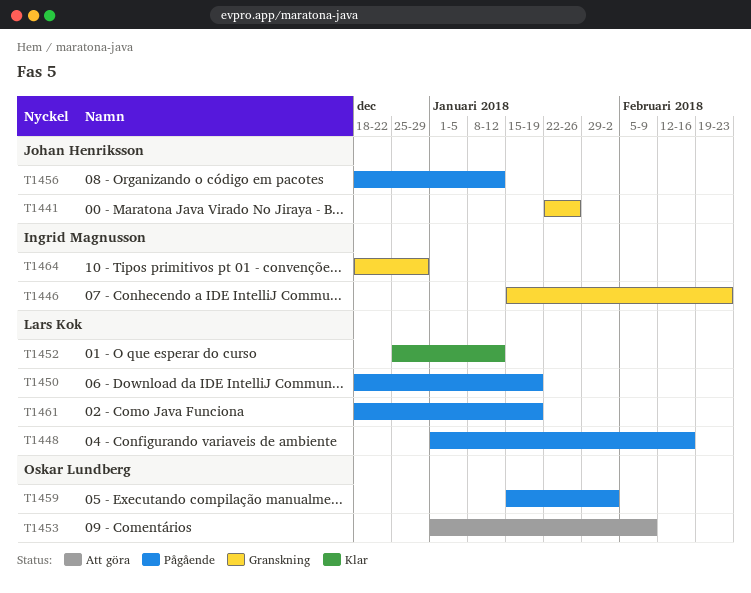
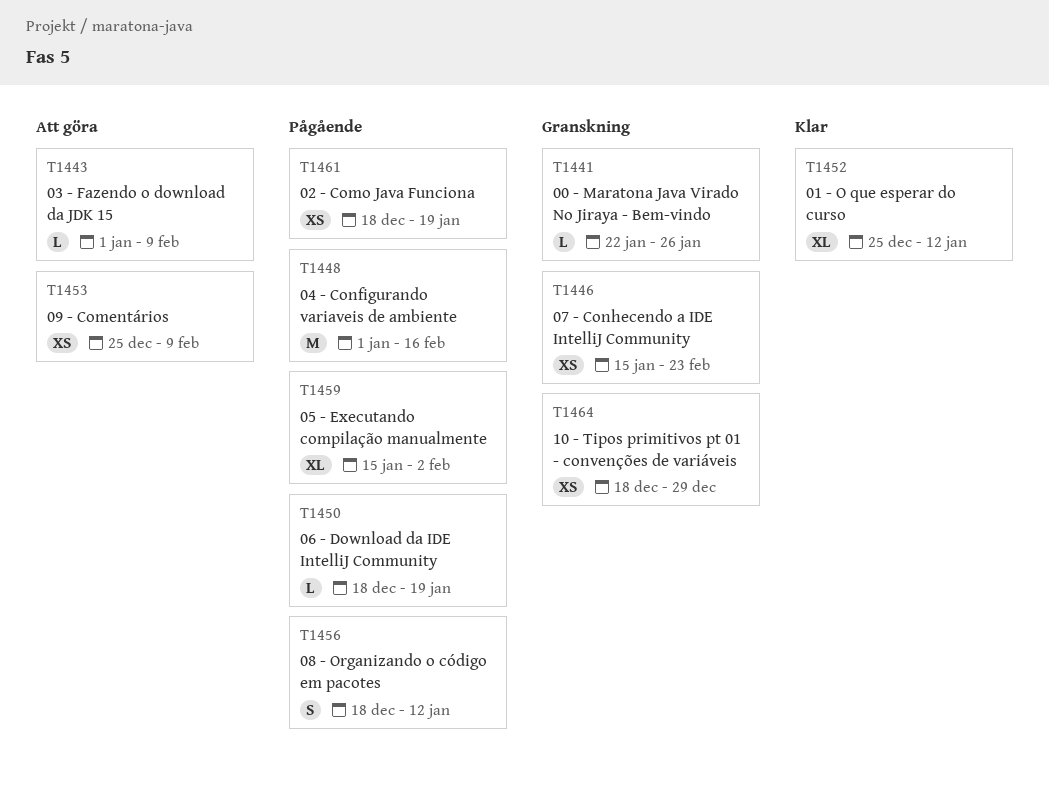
T1443: none -> present
T1453, start: Jan 1 -> Dec 25

